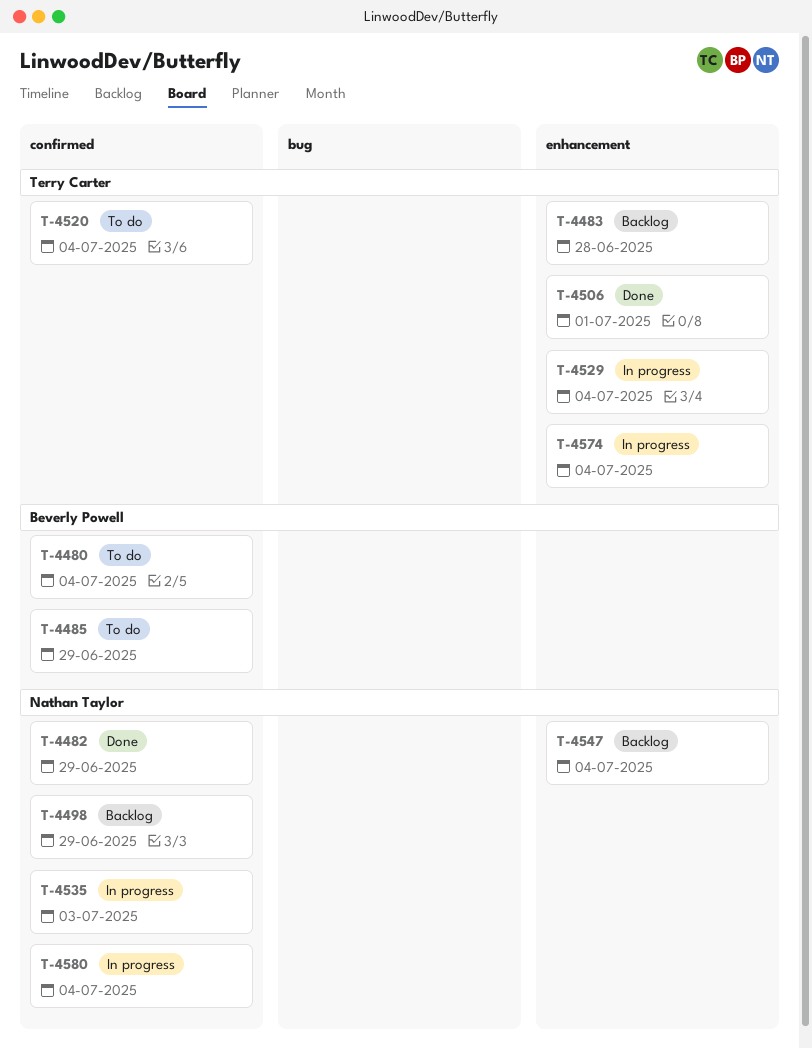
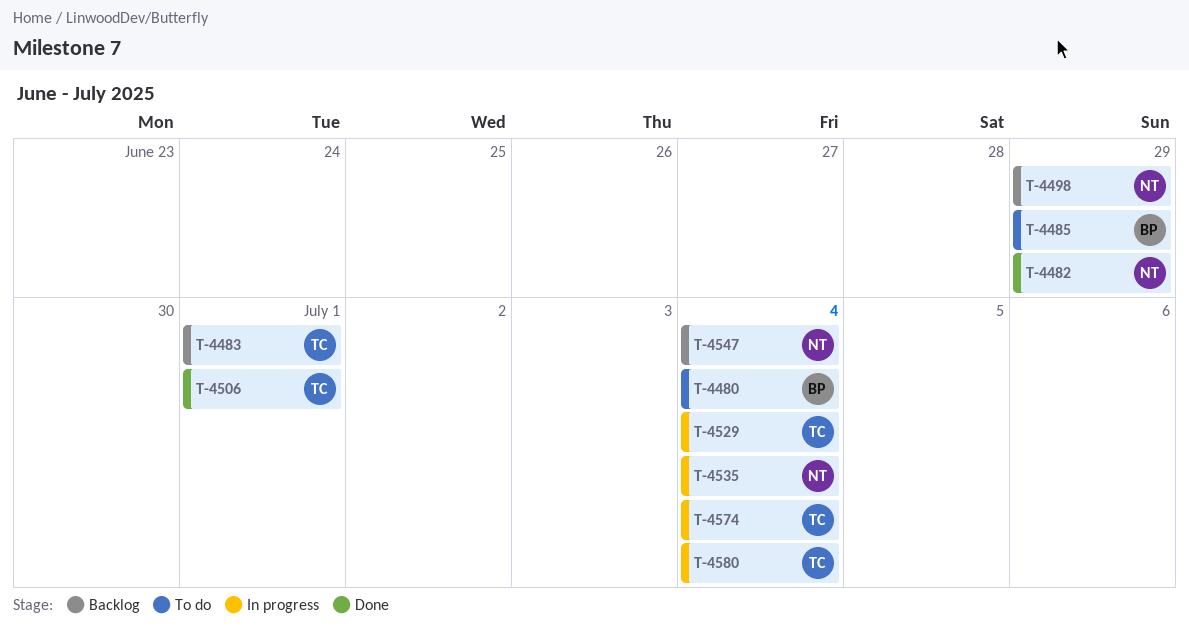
T-4483, due: Jun 28 -> Jul 1
T-4520: present -> none
T-4535, due: Jul 3 -> Jul 4
T-4580, owner: Nathan Taylor -> Terry Carter

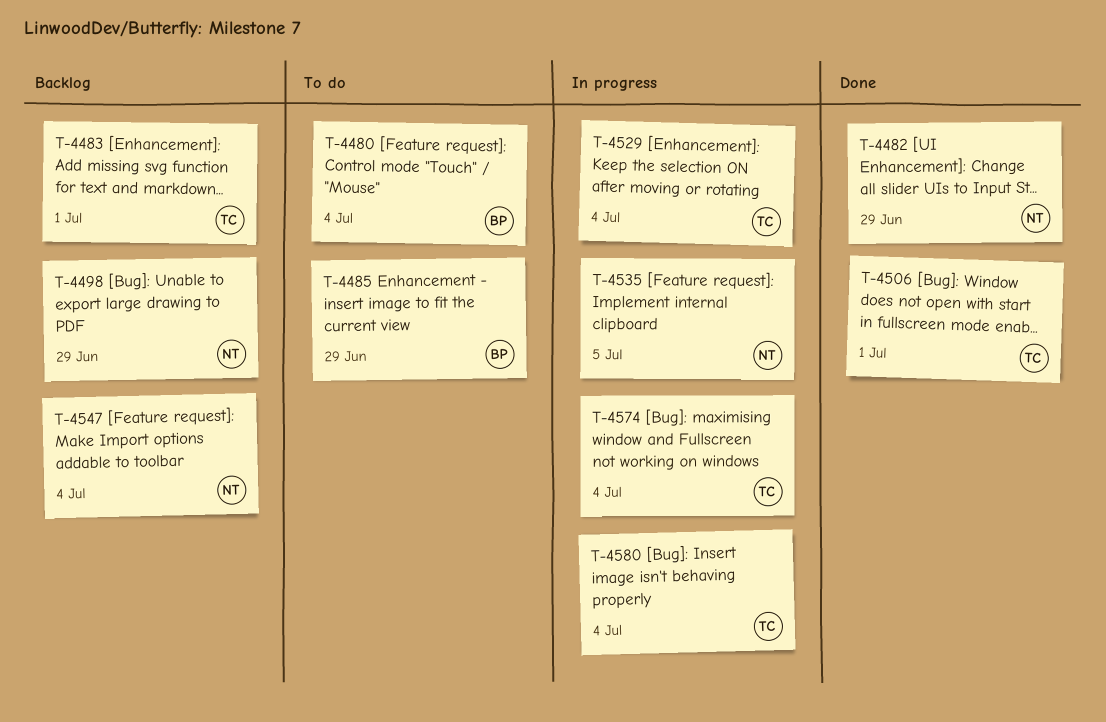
T-4535, due: Jul 4 -> Jul 5

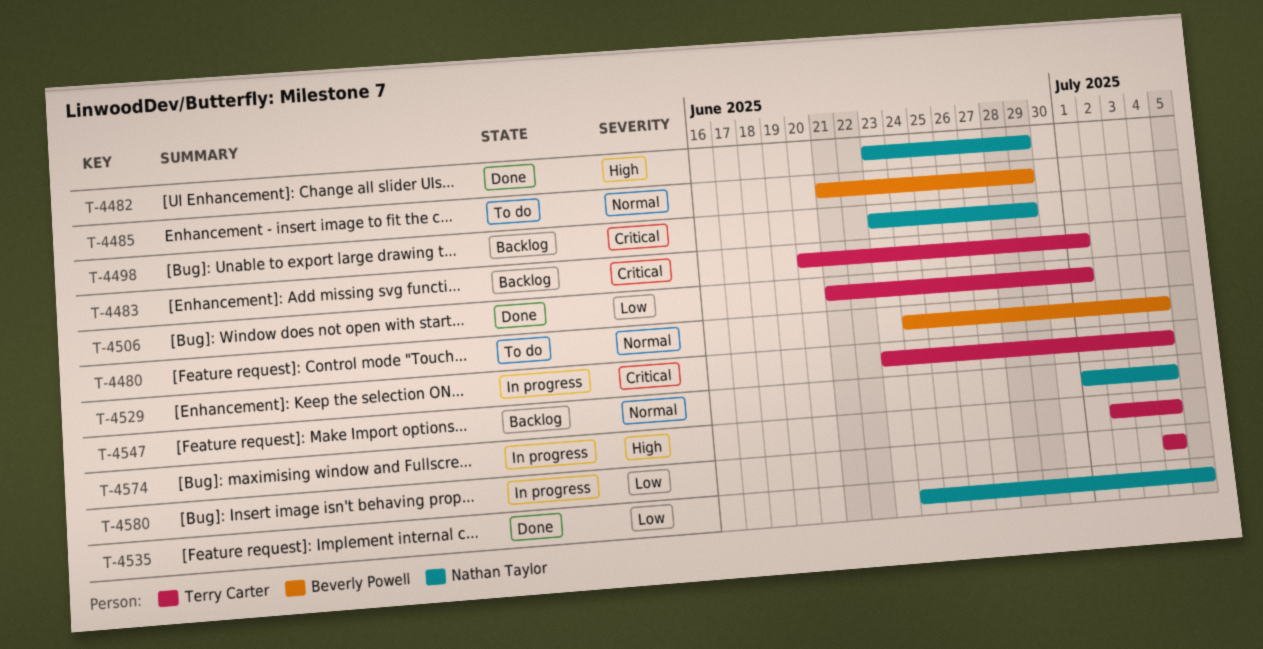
T-4535, status: In progress -> Done

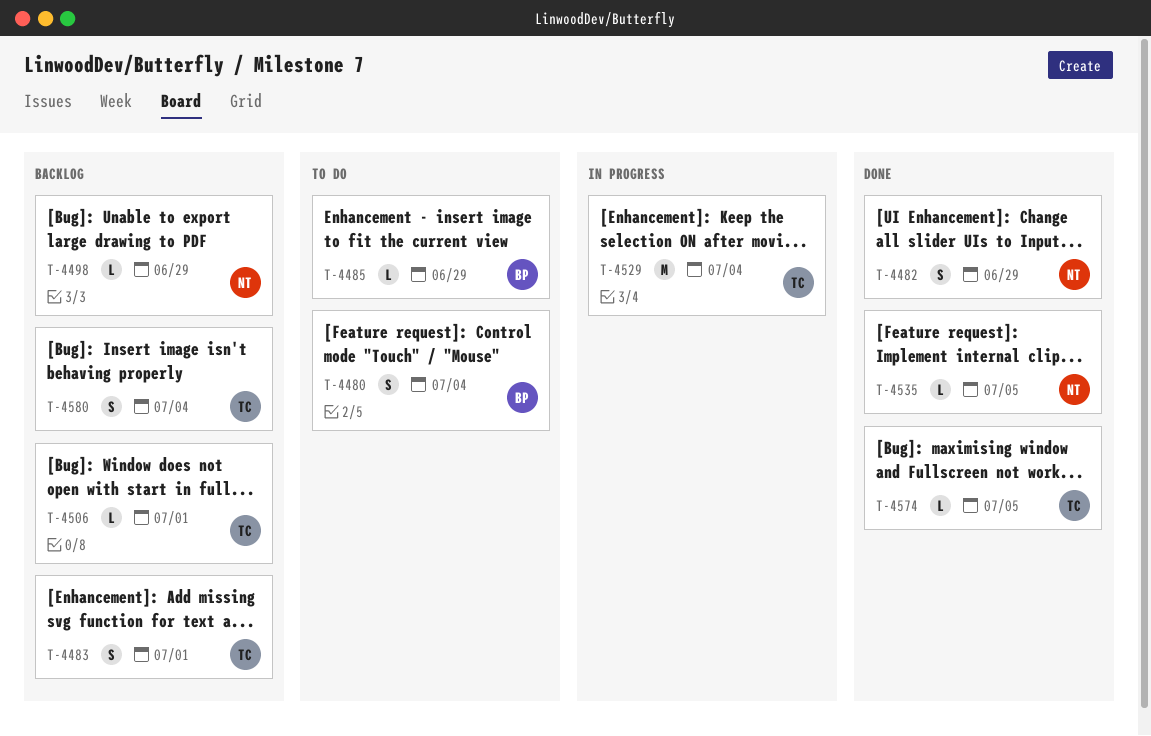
T-4506, status: Done -> Backlog
T-4547: present -> none
T-4574, status: In progress -> Done
T-4574, due: Jul 4 -> Jul 5
T-4580, status: In progress -> Backlog

